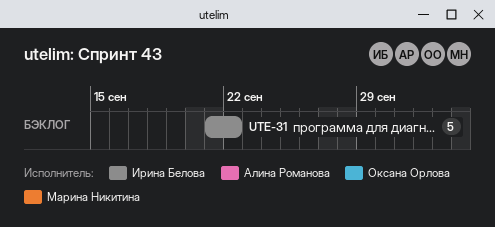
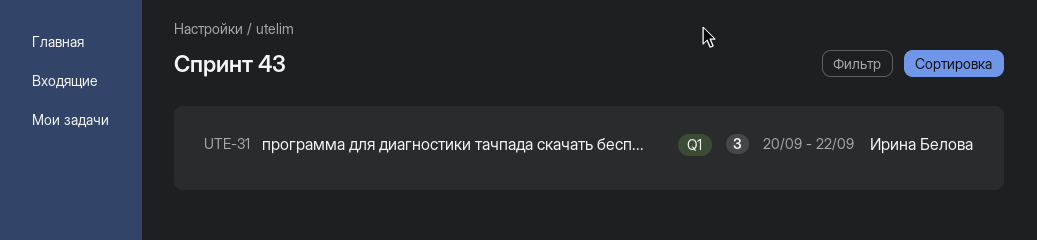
UTE-31, estimate: 5 -> 3
UTE-31, start: Sep 21 -> Sep 20

